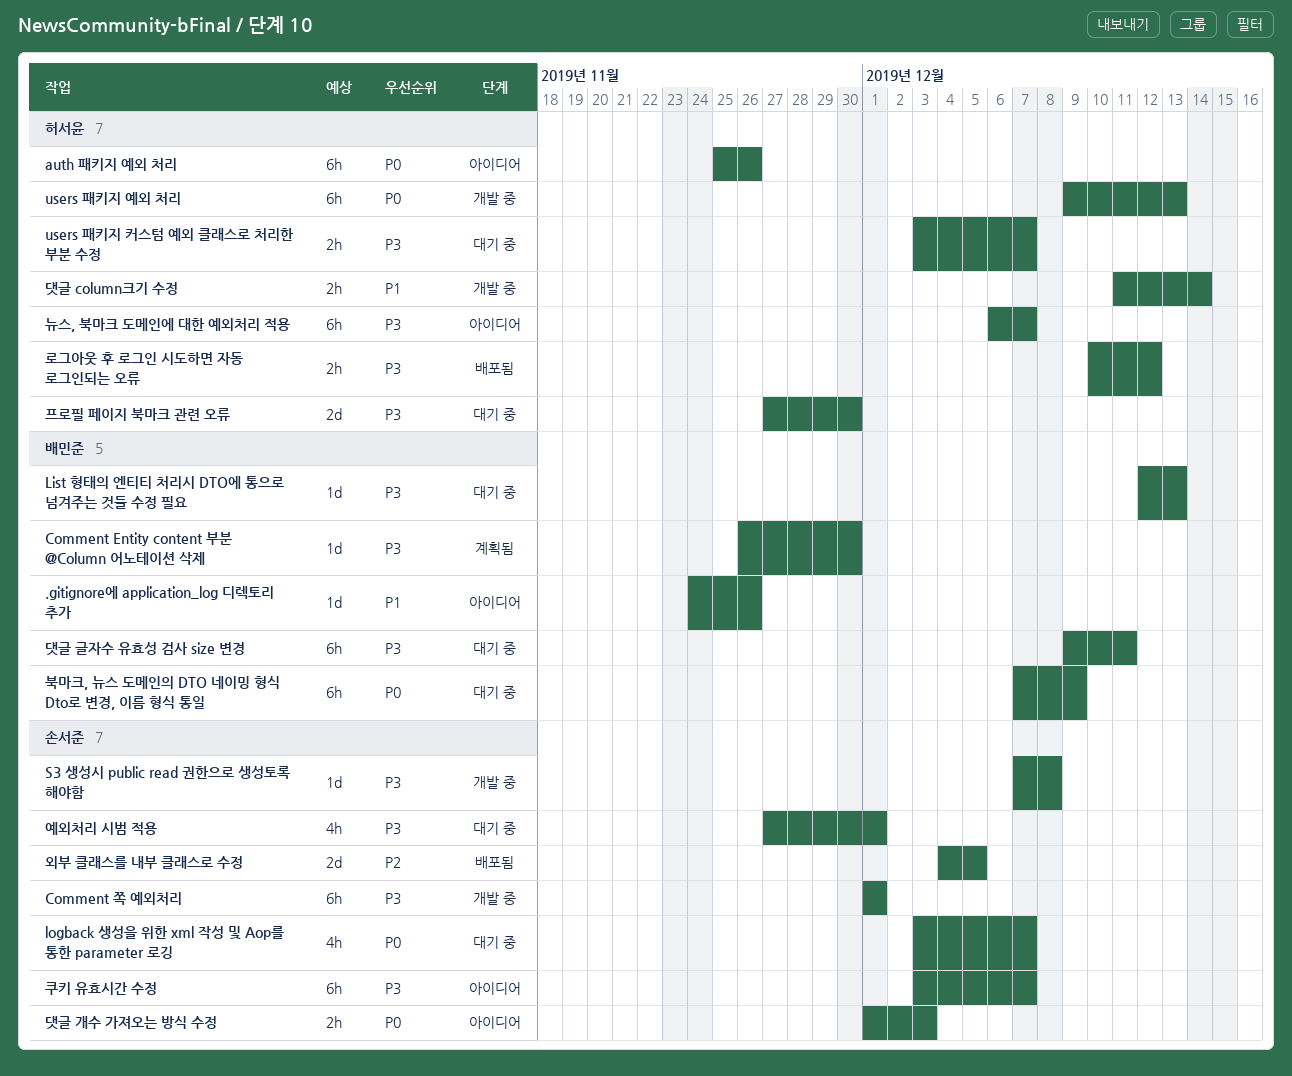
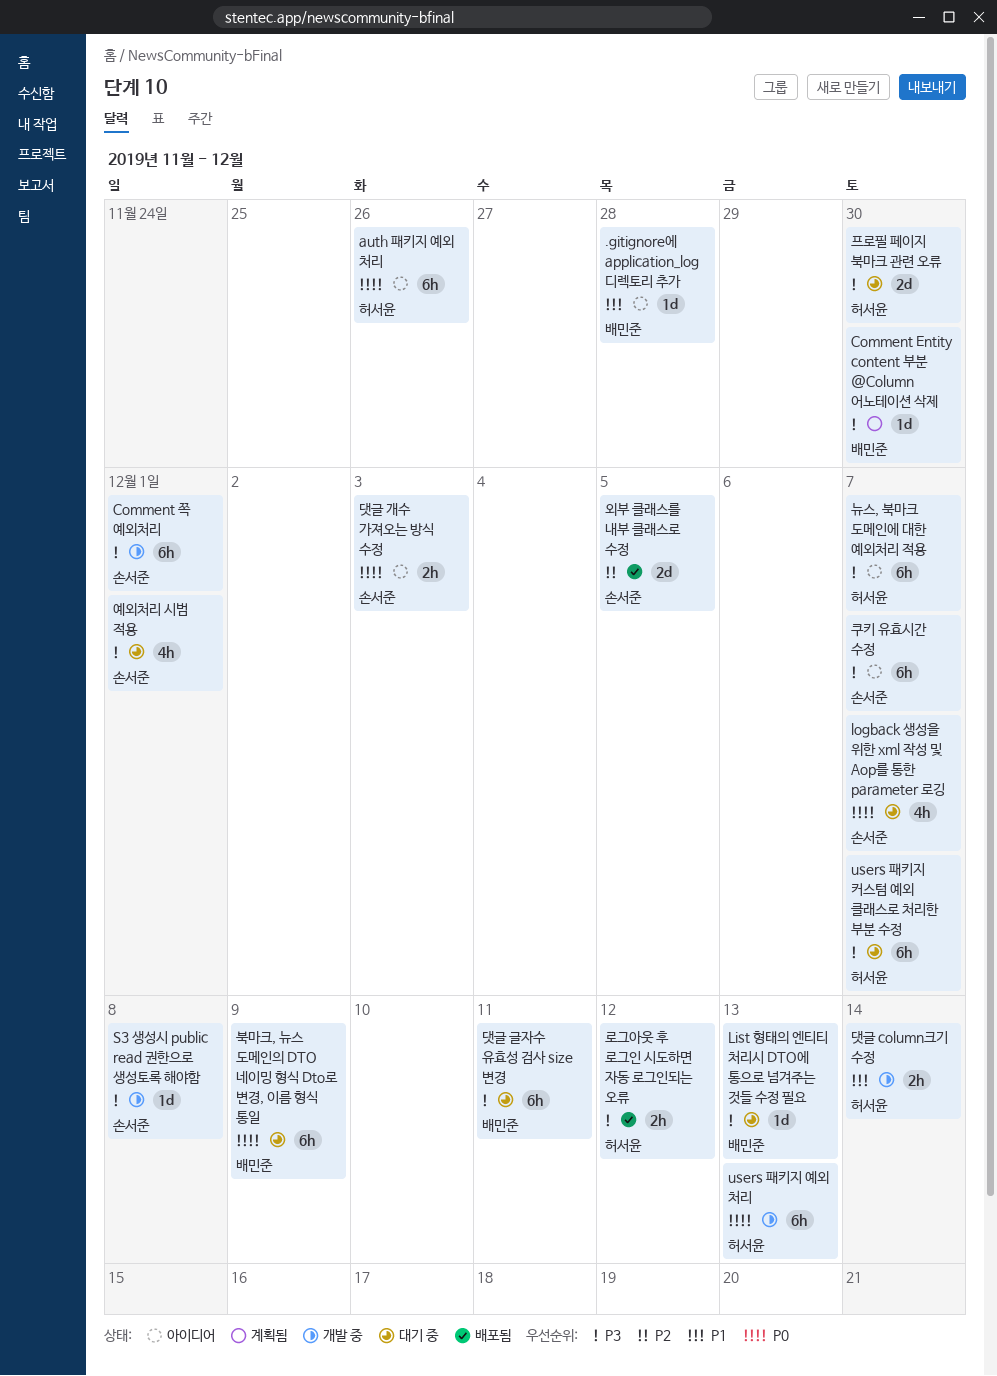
.gitignore에 application_log 디렉토리 추가, due: Nov 26 -> Nov 28
users 패키지 커스텀 예외 클래스로 처리한 부분 수정, estimate: 2h -> 6h

